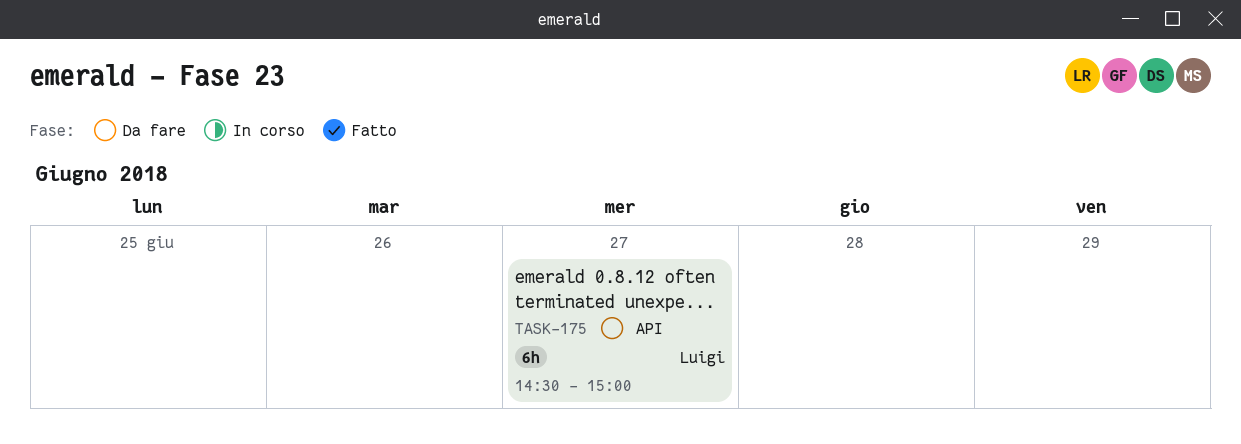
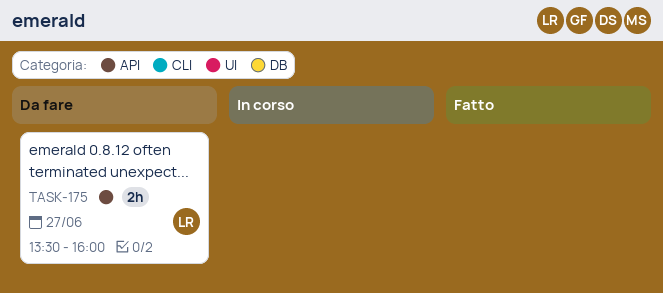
TASK-175, estimate: 6h -> 2h
TASK-175, begins: 14:30 -> 13:30
TASK-175, ends: 15:00 -> 16:00

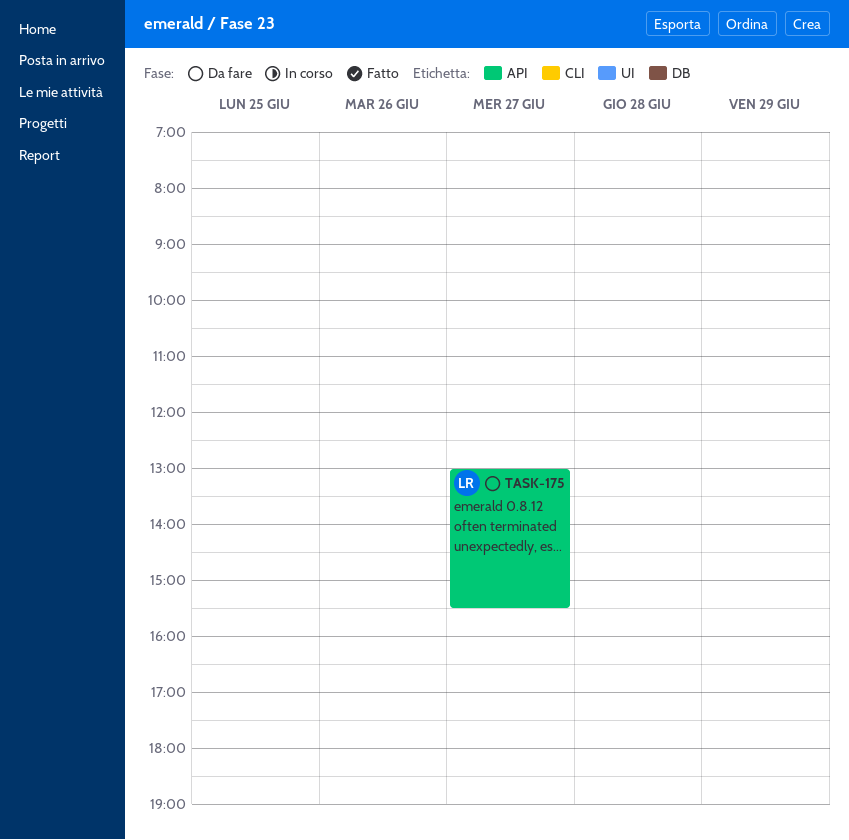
TASK-175, begins: 13:30 -> 13:00
TASK-175, ends: 16:00 -> 15:30

